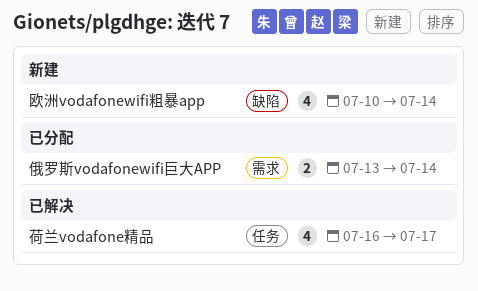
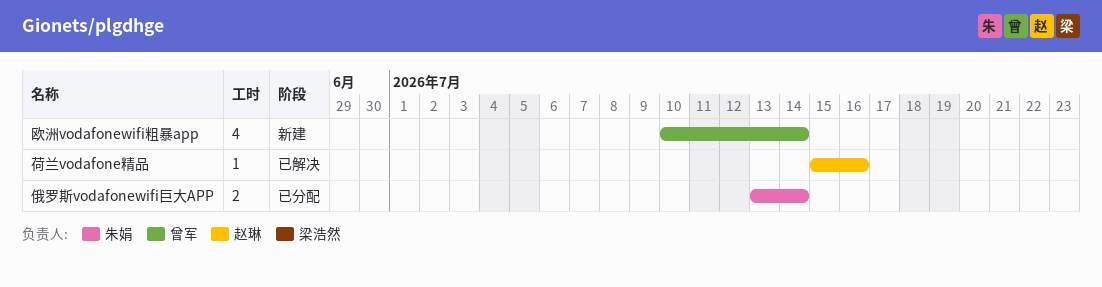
荷兰vodafone精品, estimate: 4 -> 1
荷兰vodafone精品, start: Jul 16 -> Jul 15
荷兰vodafone精品, due: Jul 17 -> Jul 16

